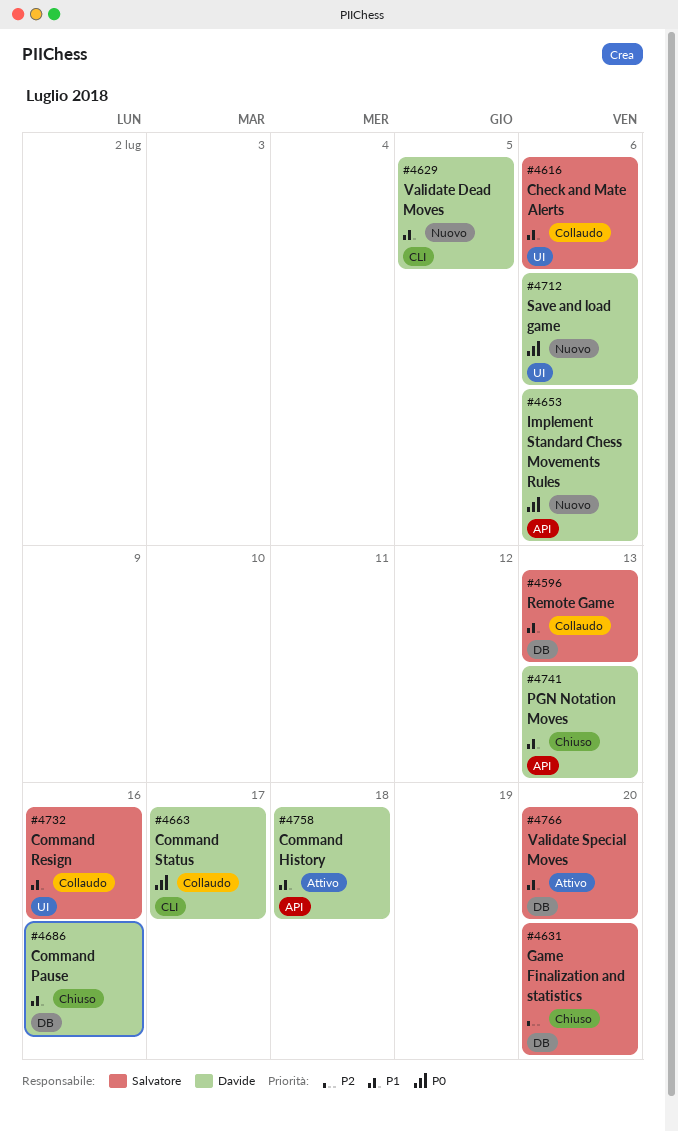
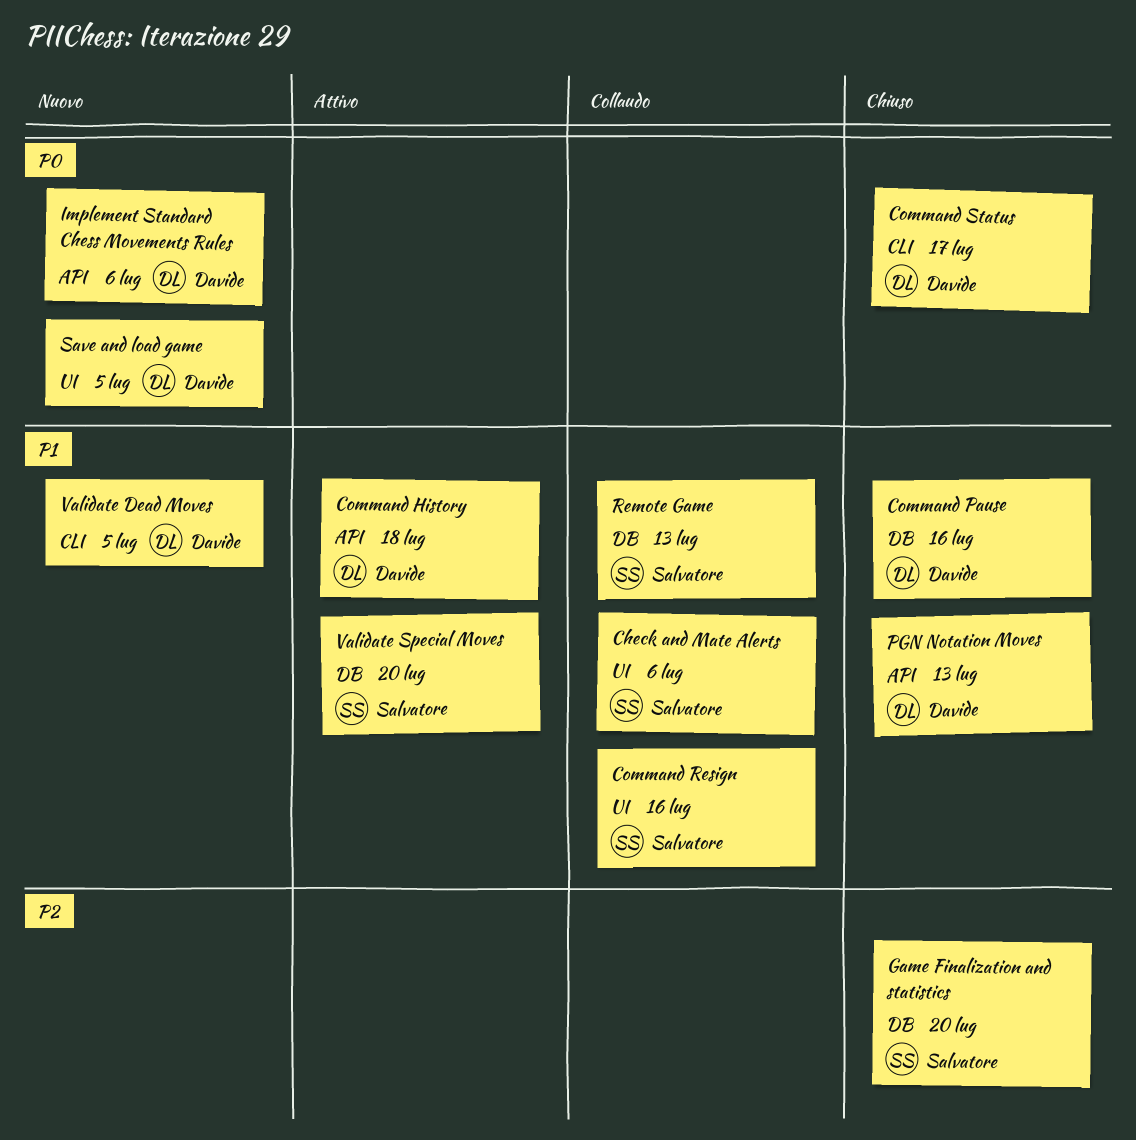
Command Status, status: Collaudo -> Chiuso
Save and load game, due: Jul 6 -> Jul 5

